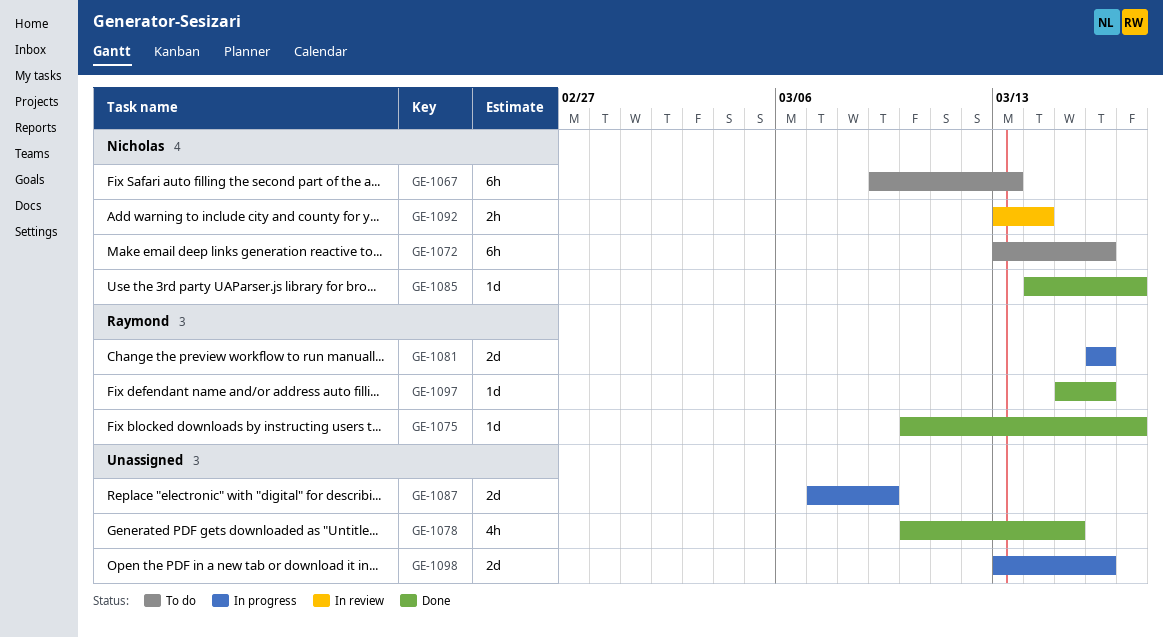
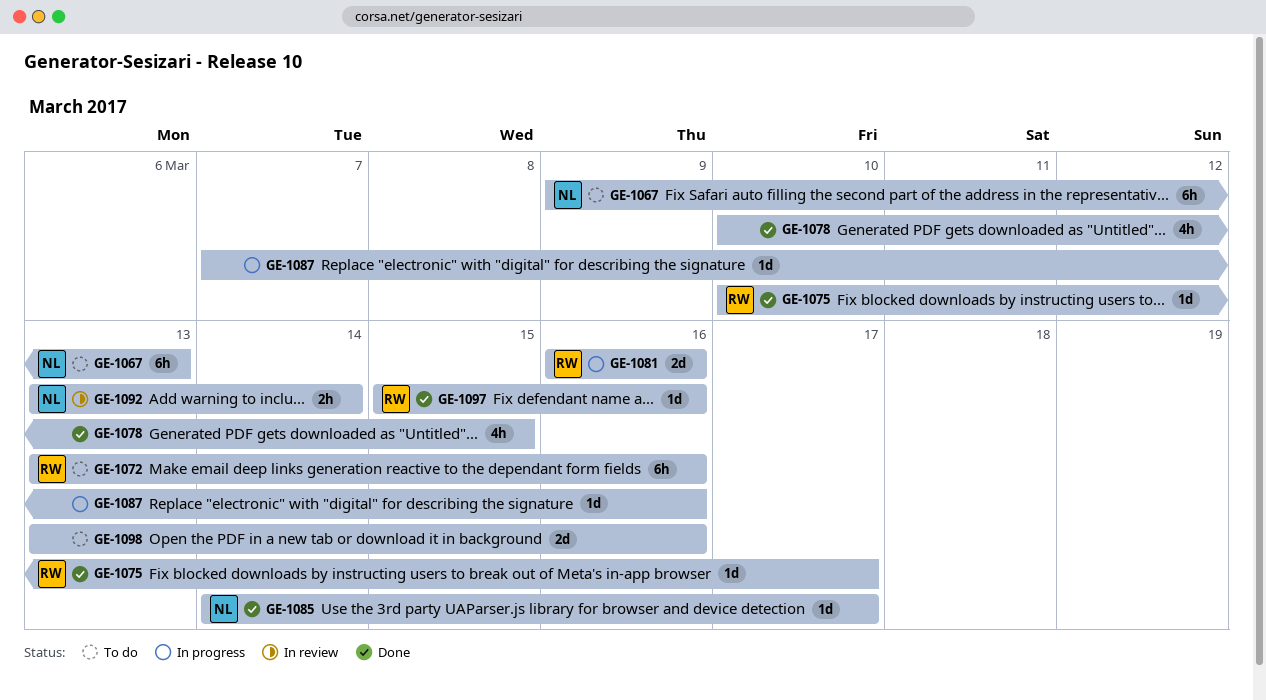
GE-1072, owner: Nicholas -> Raymond
GE-1087, estimate: 2d -> 1d
GE-1087, due: Mar 9 -> Mar 16
GE-1098, status: In progress -> To do

